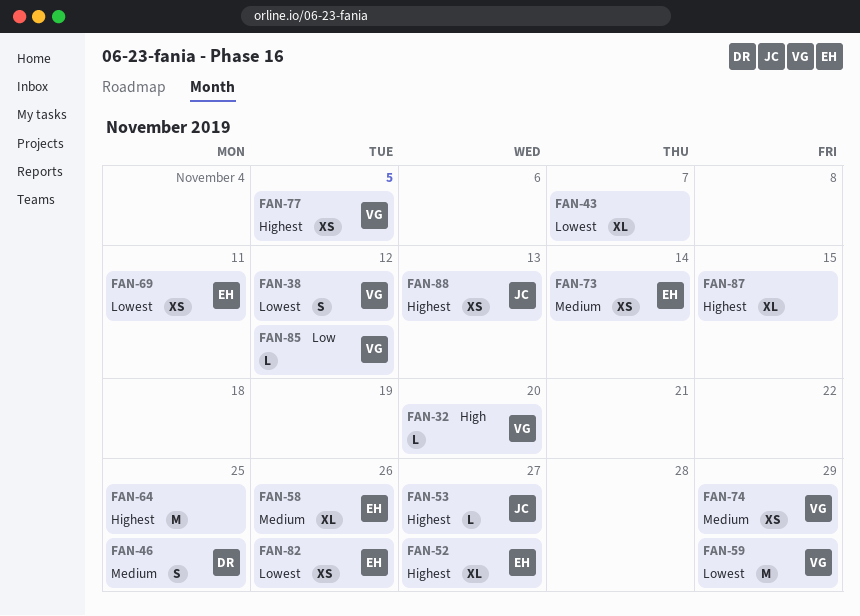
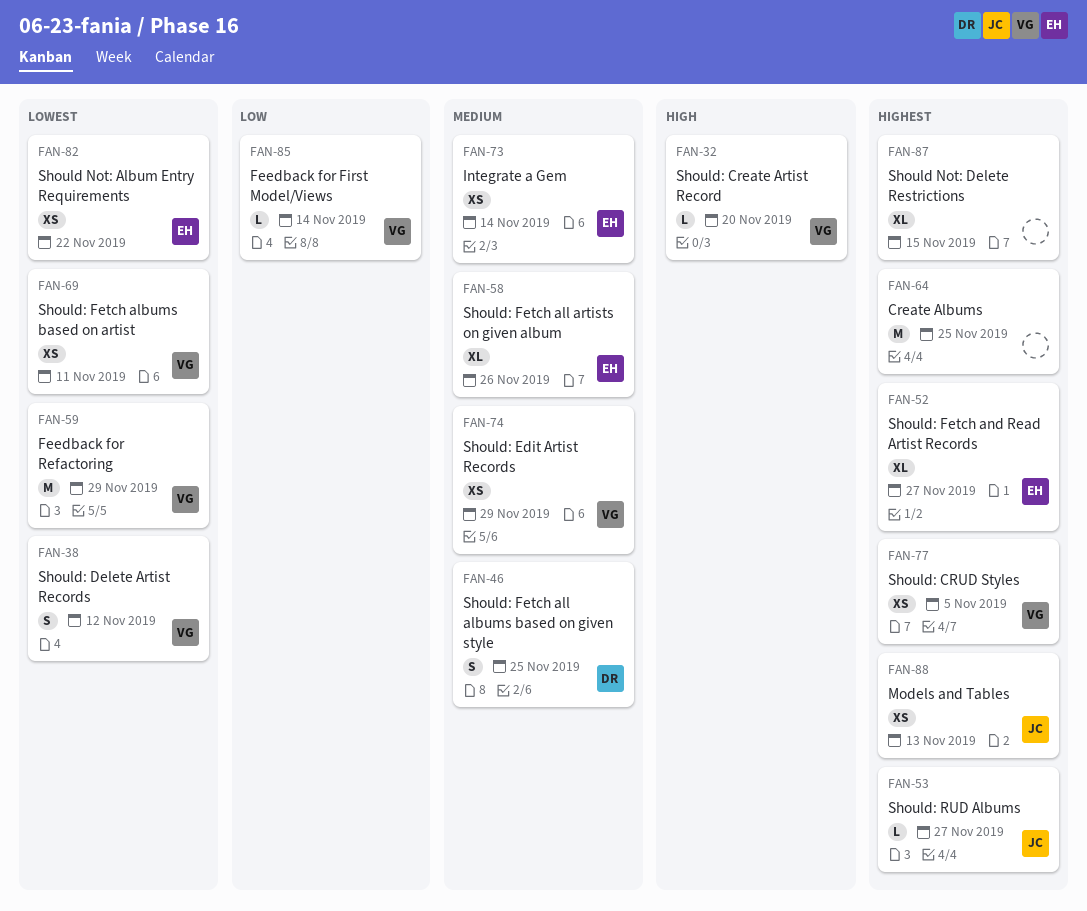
FAN-43: present -> none
FAN-69, owner: EH -> VG
FAN-82, due: Nov 26 -> Nov 22
FAN-85, due: Nov 12 -> Nov 14

